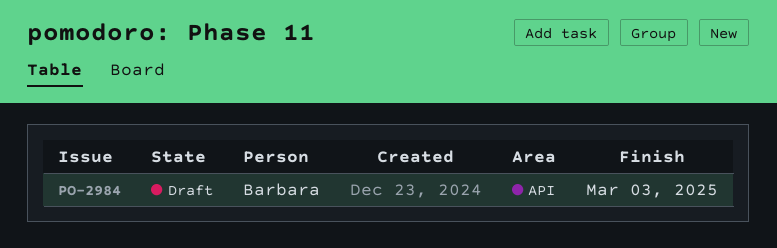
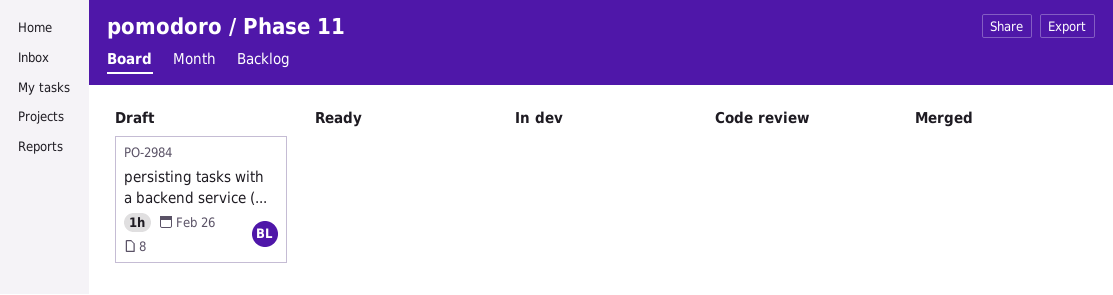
PO-2984, due: Mar 3 -> Feb 26

